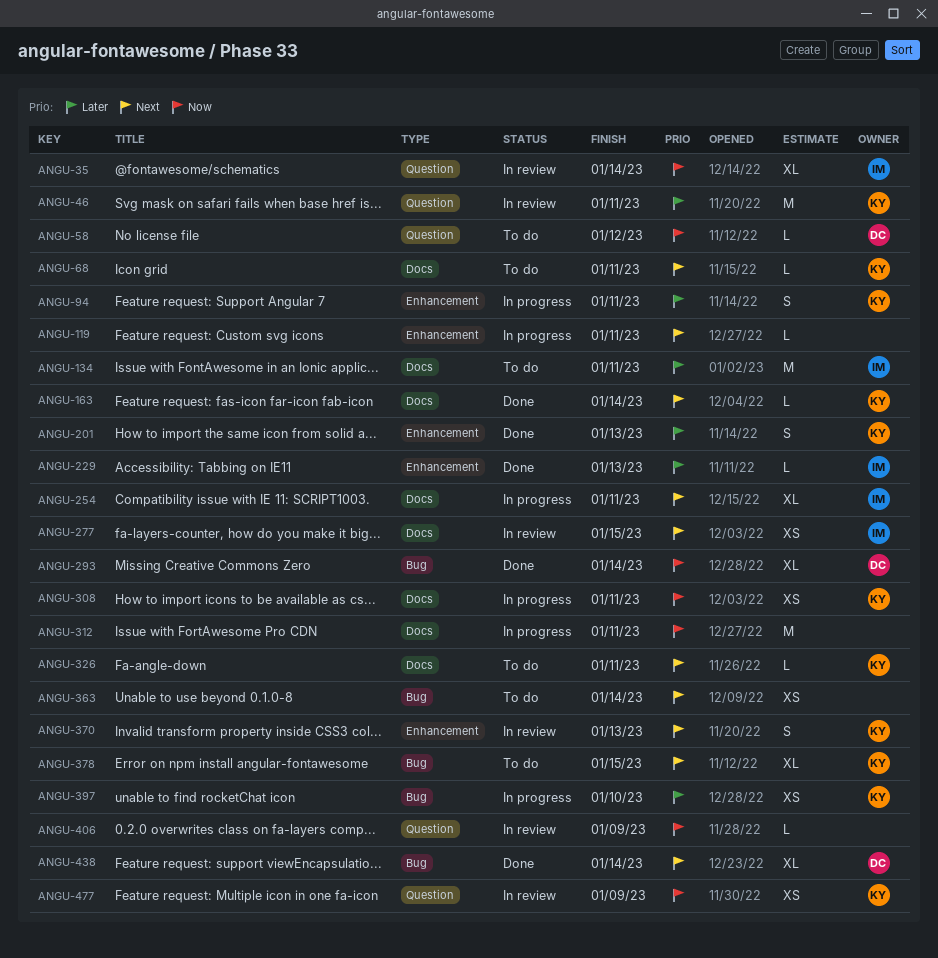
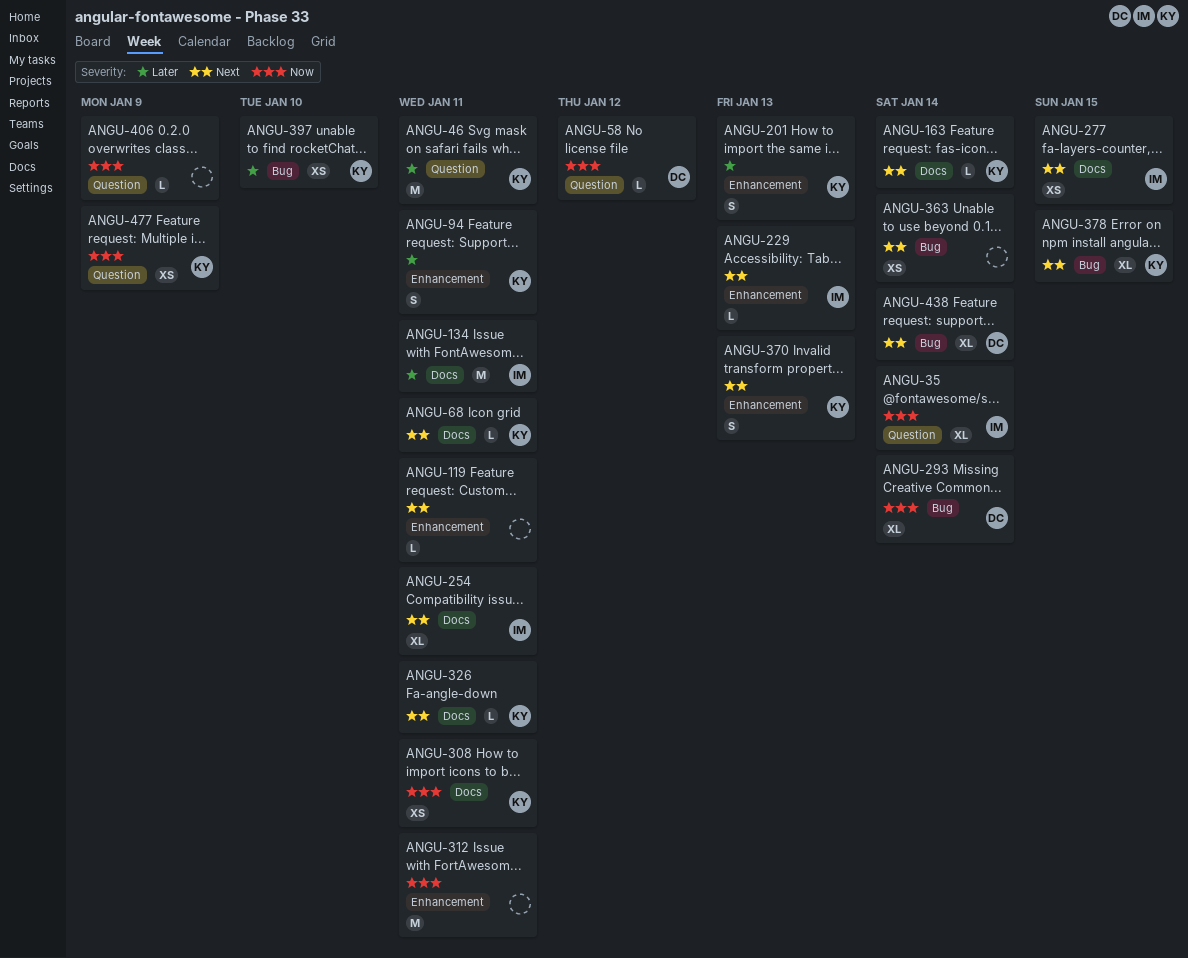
ANGU-229, priority: Later -> Next
ANGU-312, label: Docs -> Enhancement

